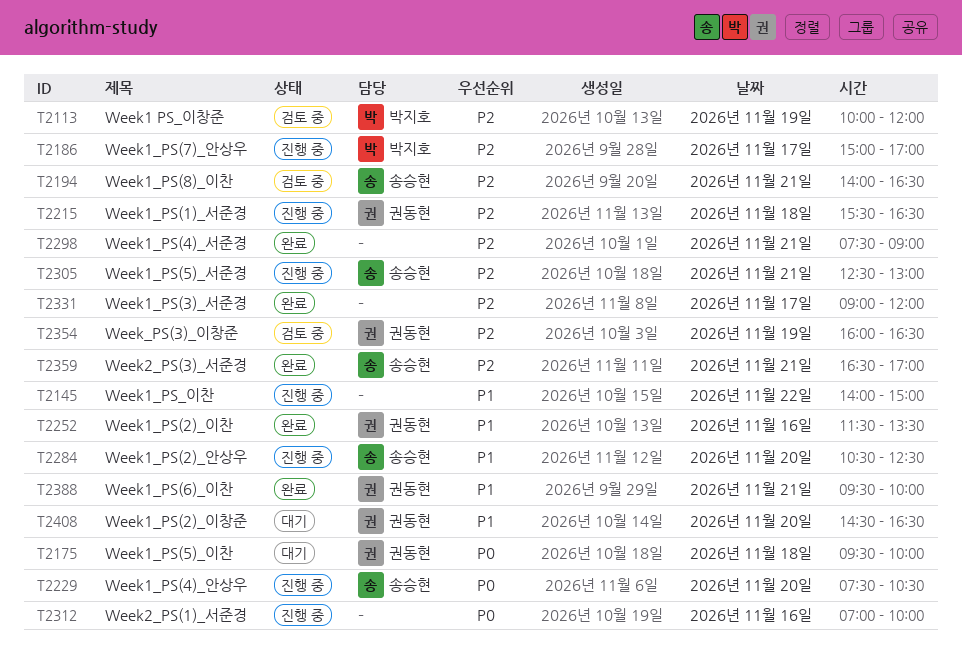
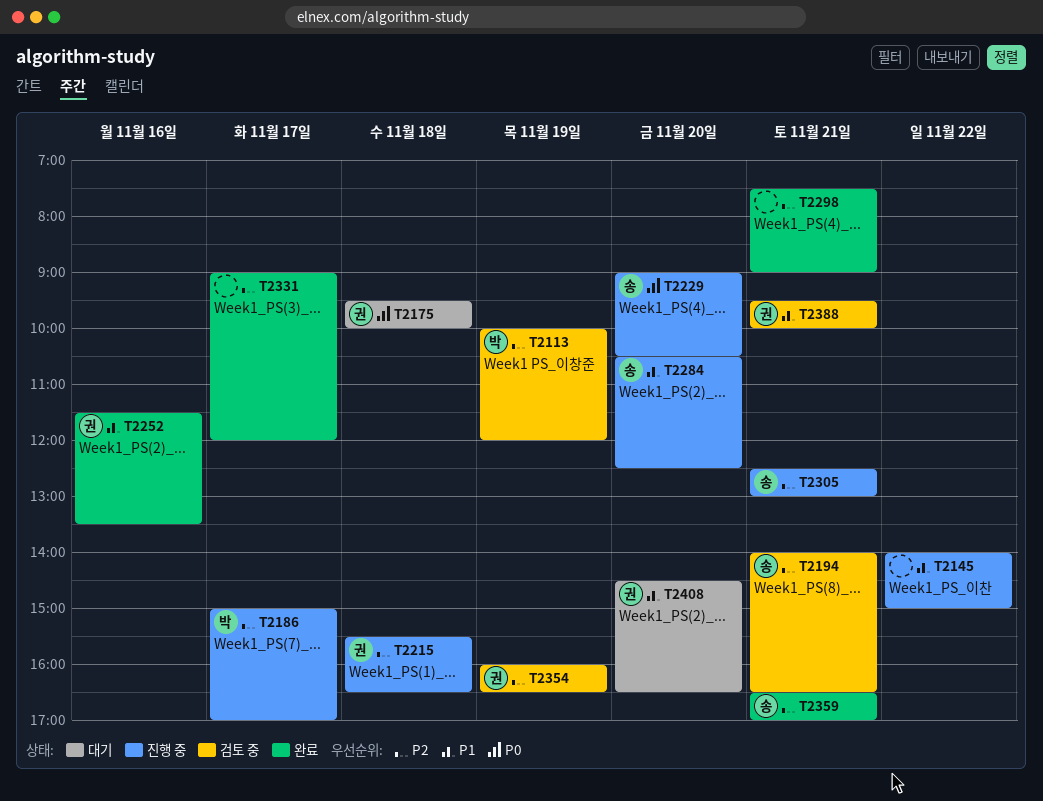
T2229, begins: 07:30 -> 09:00
T2312: present -> none
T2388, status: 완료 -> 검토 중

